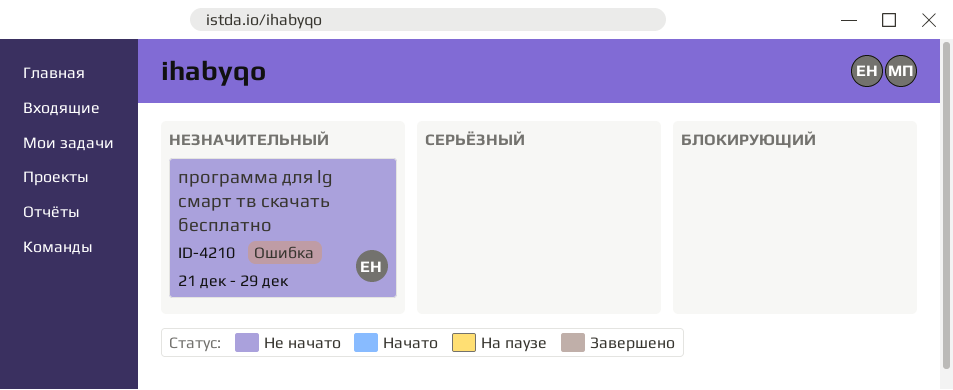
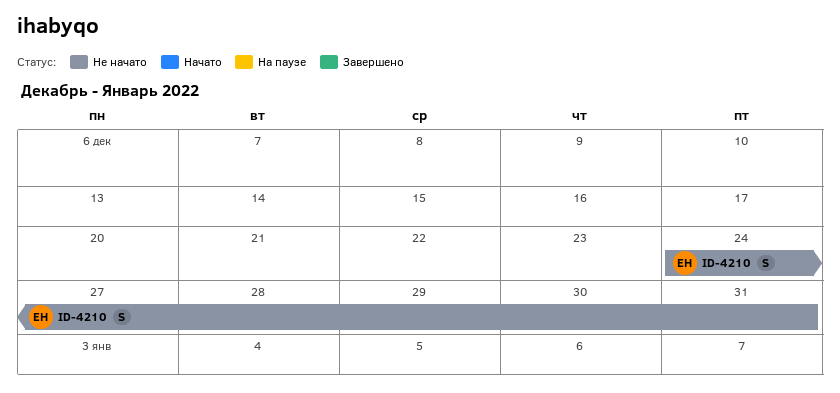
ID-4210, start: Dec 21 -> Dec 24
ID-4210, due: Dec 29 -> Dec 31

